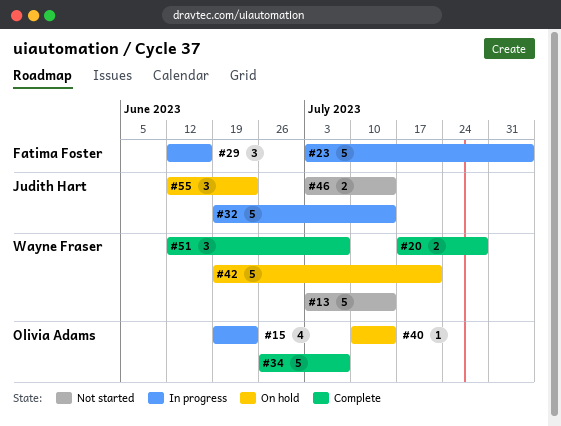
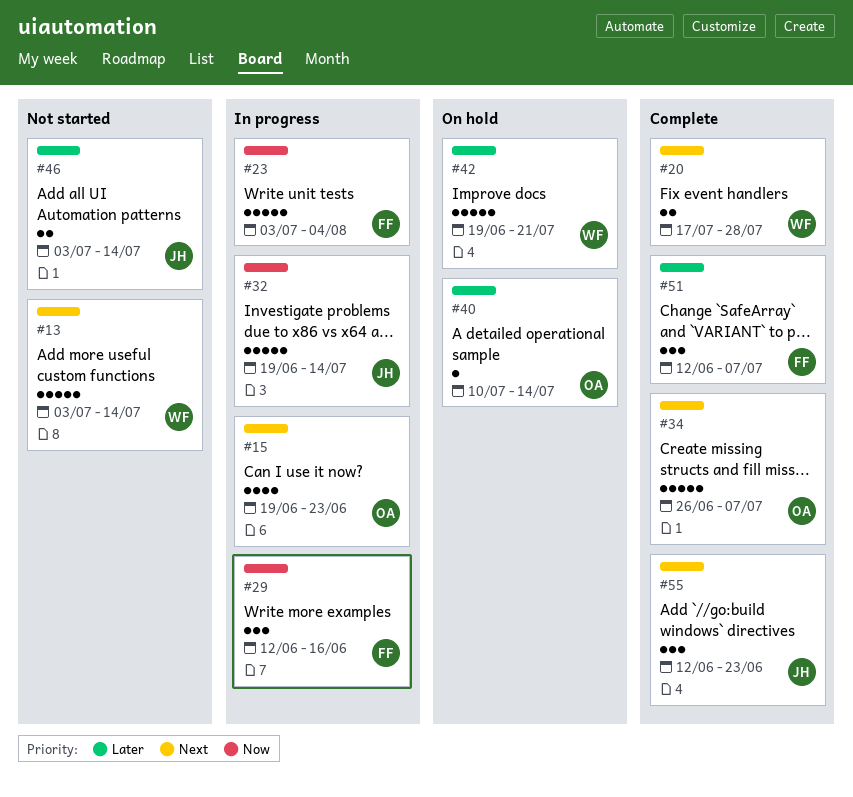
#51, owner: Wayne Fraser -> Fatima Foster
#55, status: On hold -> Complete

